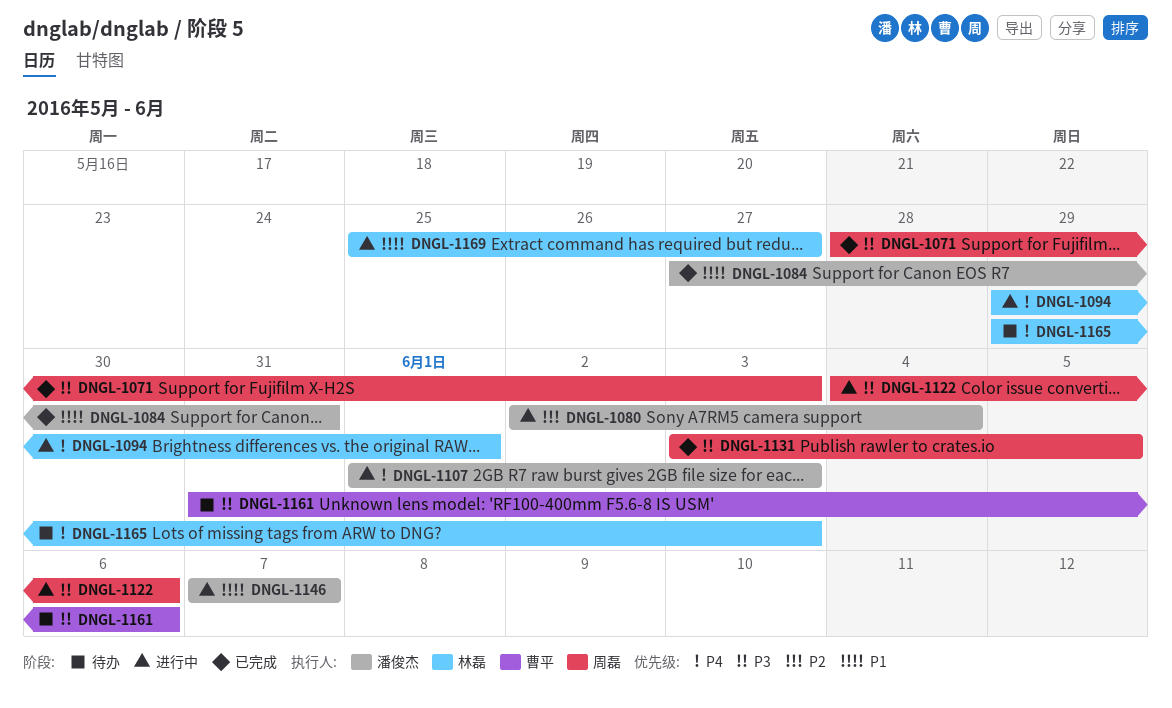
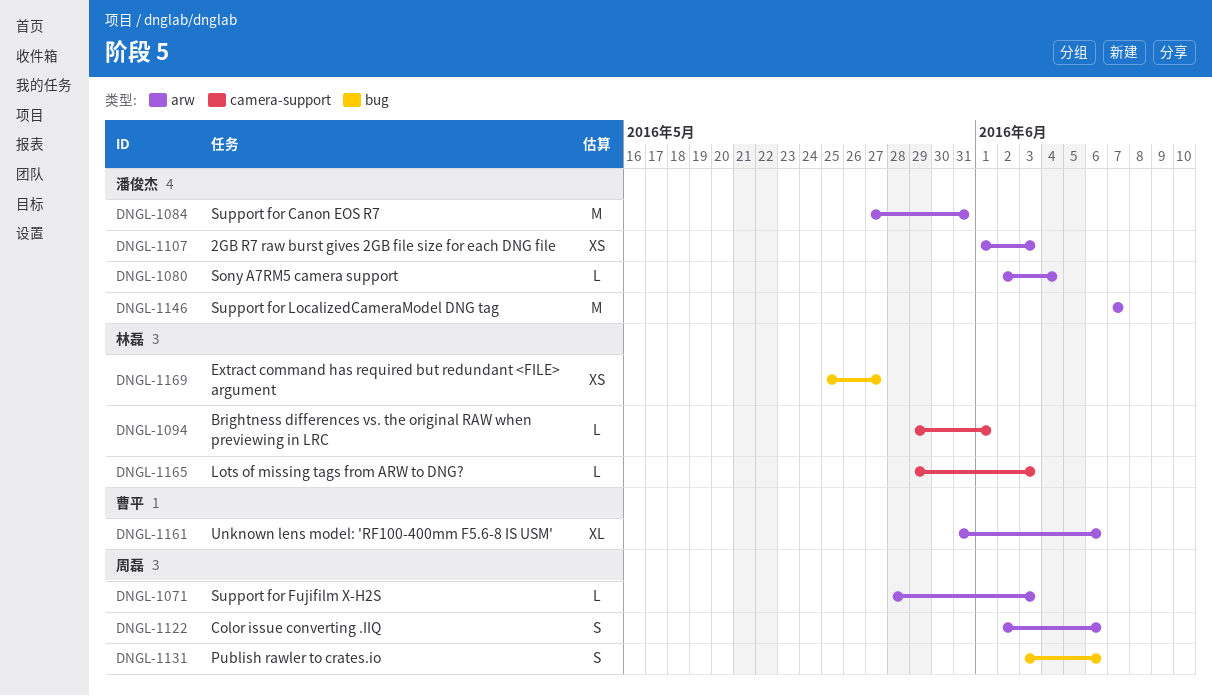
DNGL-1122, start: Jun 4 -> Jun 2
DNGL-1131, due: Jun 5 -> Jun 6

